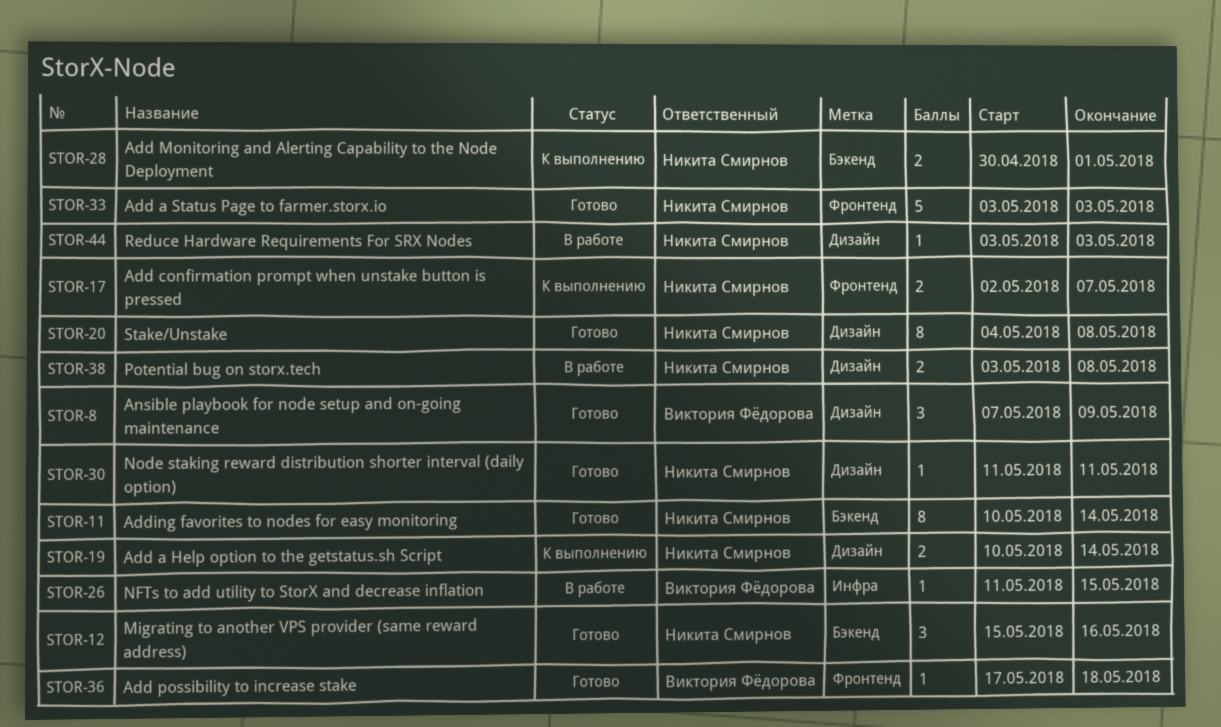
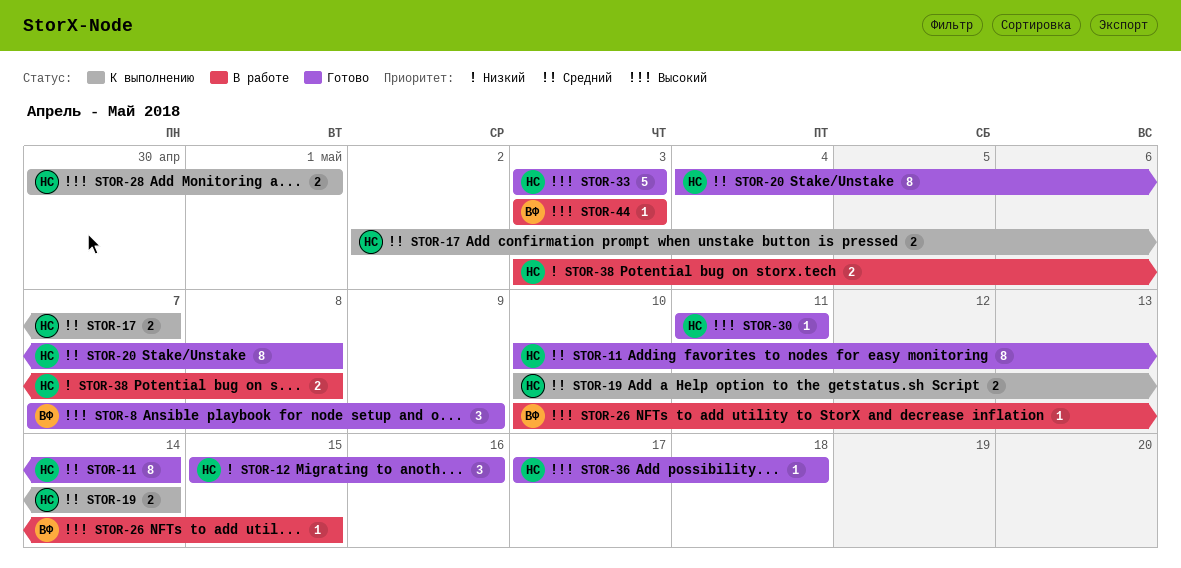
STOR-26, start: May 11 -> May 10
STOR-36, owner: Виктория Фёдорова -> Никита Смирнов
STOR-44, owner: Никита Смирнов -> Виктория Фёдорова

